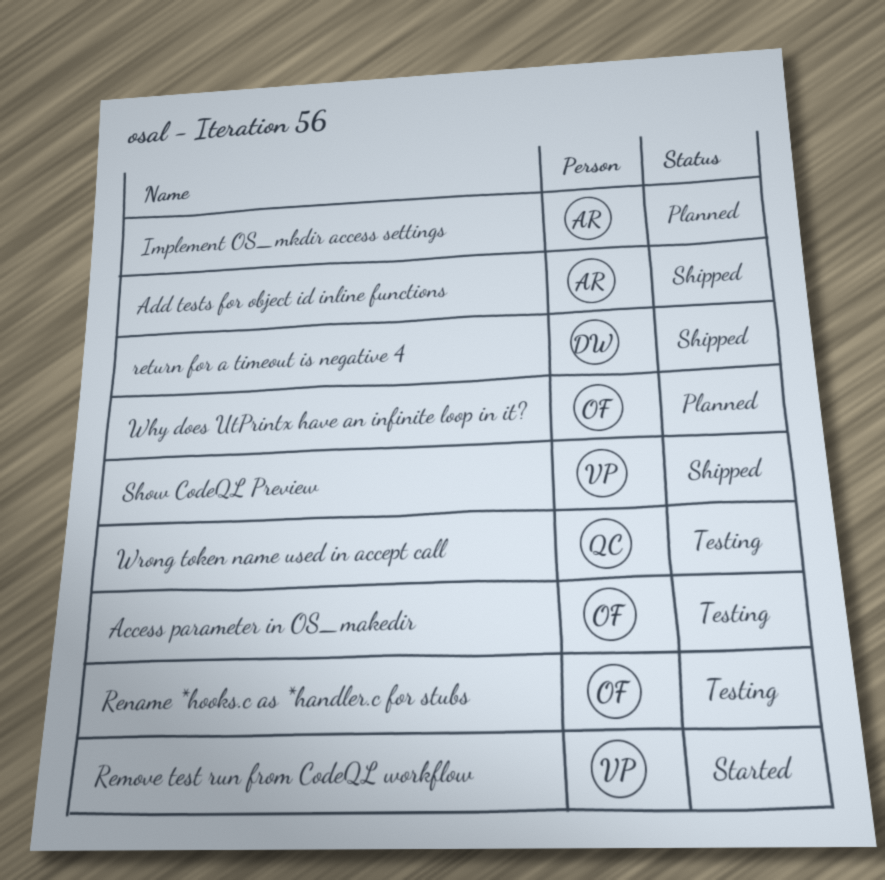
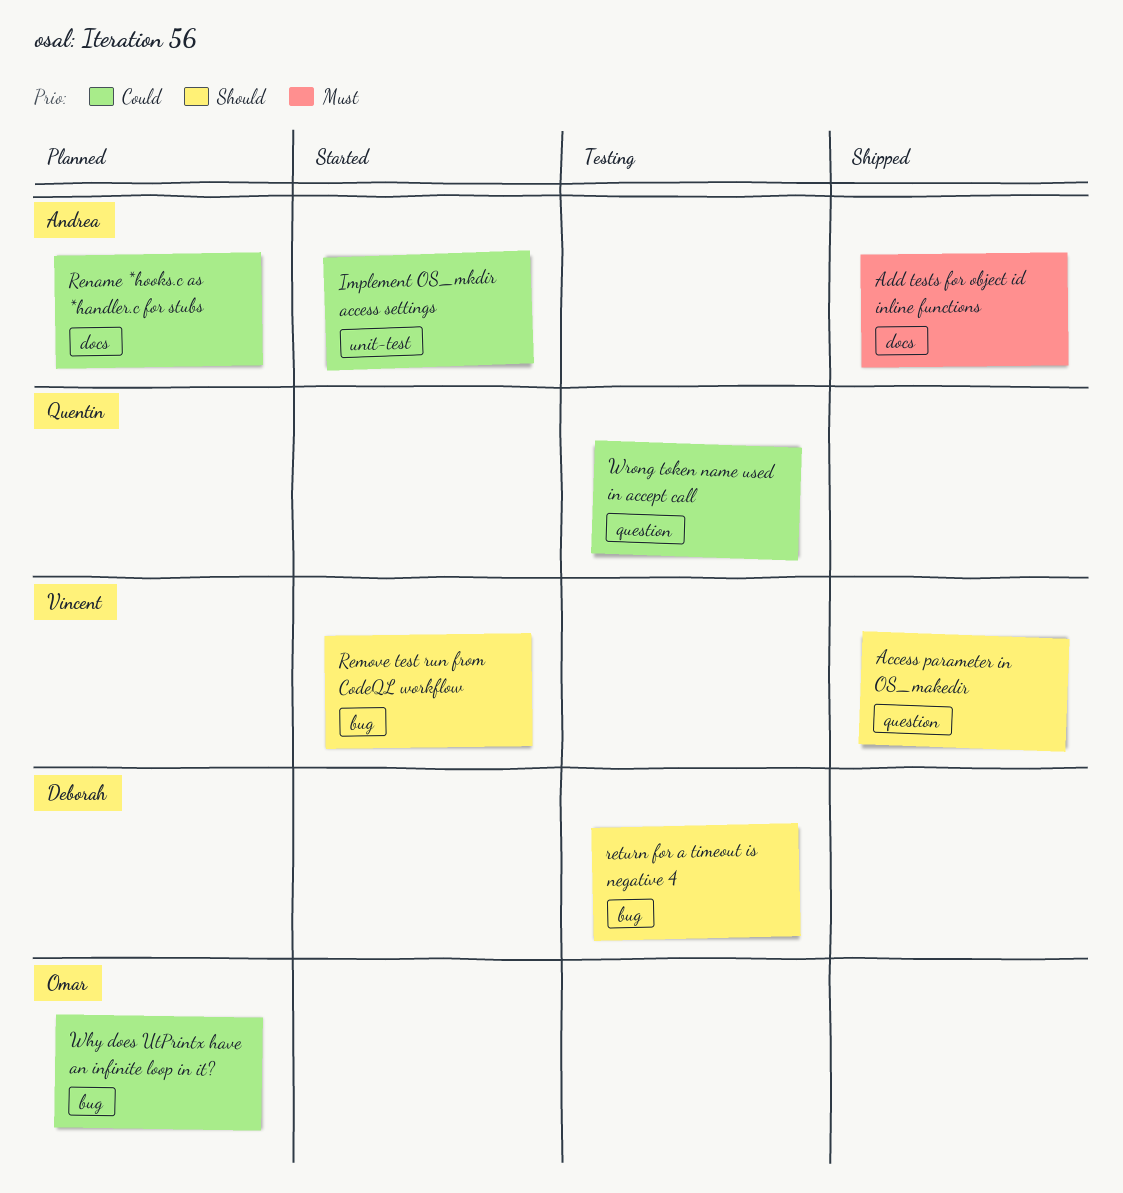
Access parameter in OS_makedir, status: Testing -> Shipped
Access parameter in OS_makedir, owner: Omar -> Vincent
Implement OS_mkdir access settings, status: Planned -> Started
Rename *hooks.c as *handler.c for stubs, status: Testing -> Planned
Rename *hooks.c as *handler.c for stubs, owner: Omar -> Andrea
return for a timeout is negative 4, status: Shipped -> Testing
Show CodeQL Preview: present -> none

